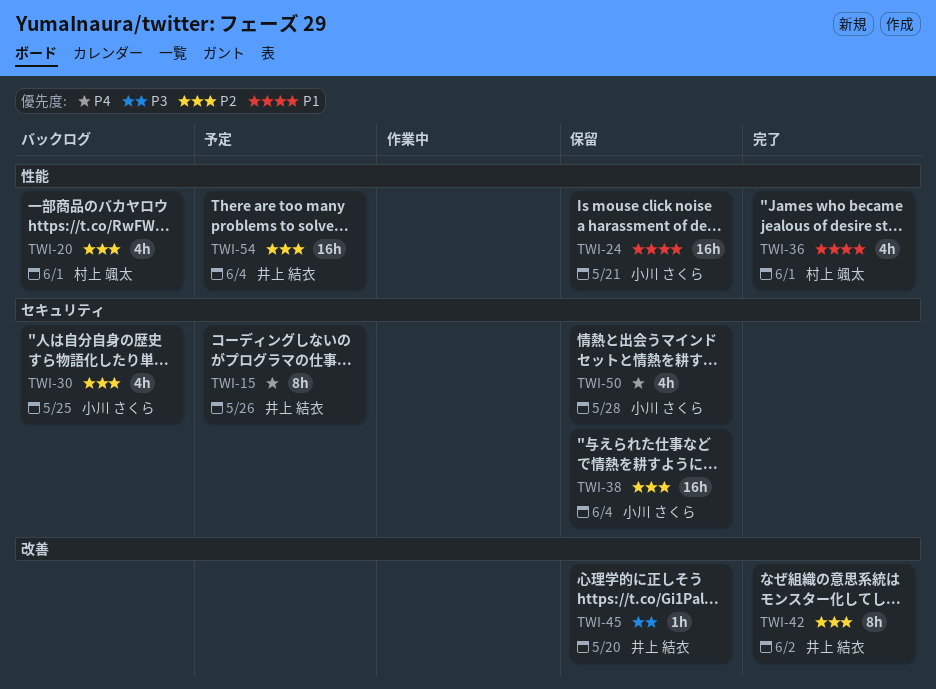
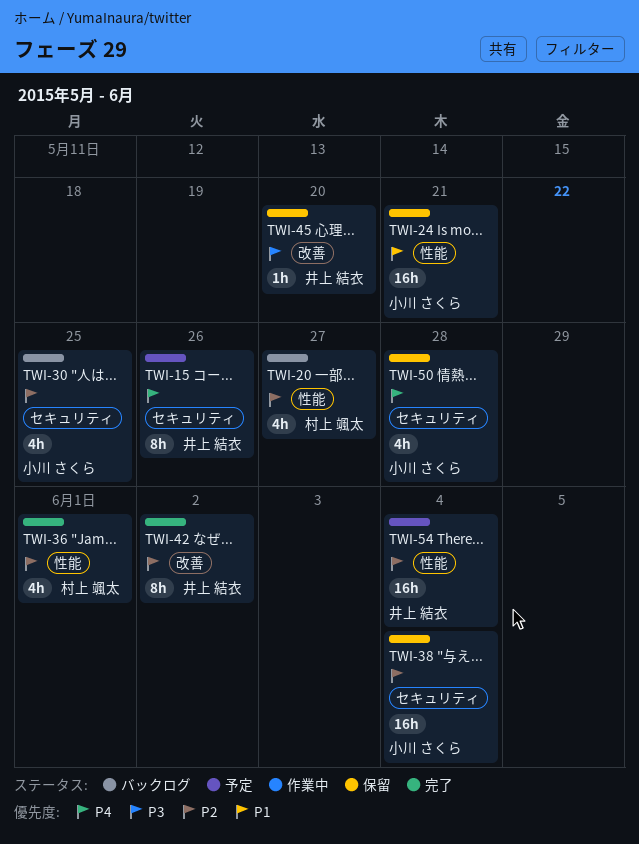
TWI-20, due: Jun 1 -> May 27
TWI-36, priority: P1 -> P2

